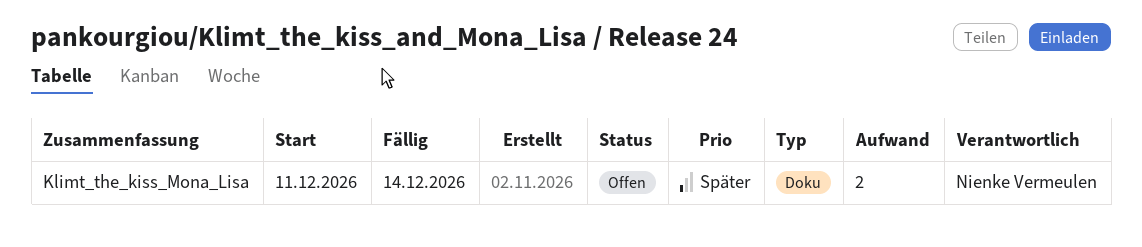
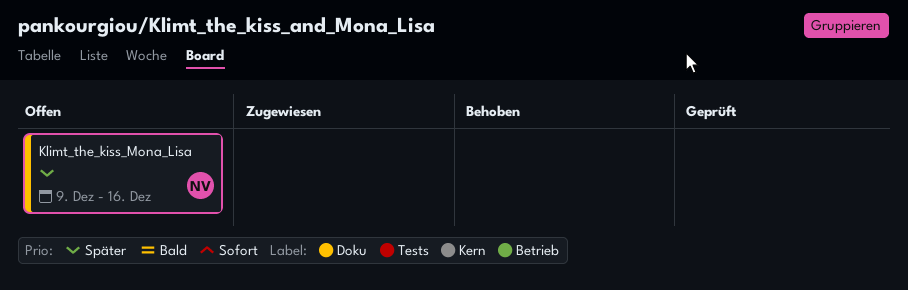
Klimt_the_kiss_Mona_Lisa, start: Dec 11 -> Dec 9
Klimt_the_kiss_Mona_Lisa, due: Dec 14 -> Dec 16

